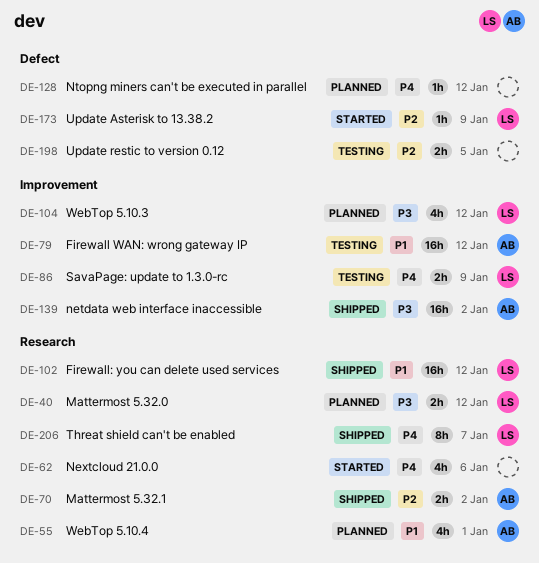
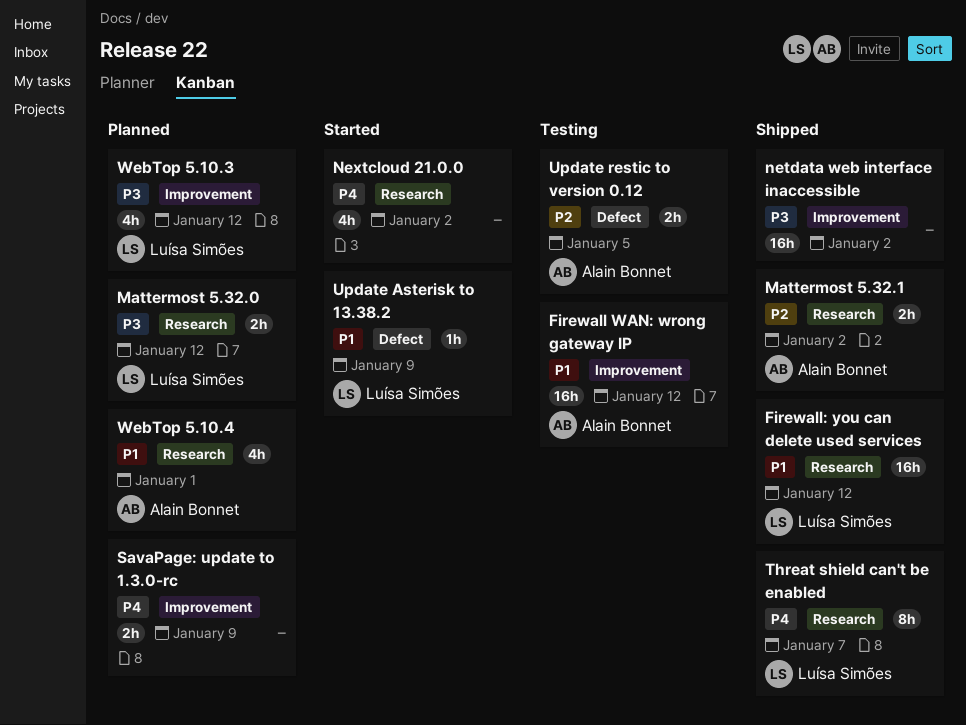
netdata web interface inaccessible, owner: Alain Bonnet -> none
Nextcloud 21.0.0, due: Jan 6 -> Jan 2
Ntopng miners can't be executed in parallel: present -> none
SavaPage: update to 1.3.0-rc, status: Testing -> Planned
SavaPage: update to 1.3.0-rc, owner: Luísa Simões -> none
Update Asterisk to 13.38.2, priority: P2 -> P1
Update restic to version 0.12, owner: none -> Alain Bonnet

